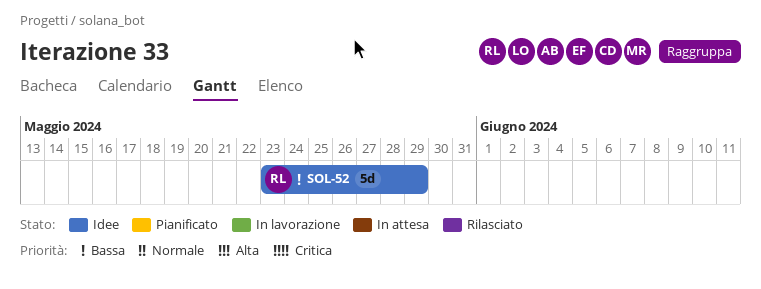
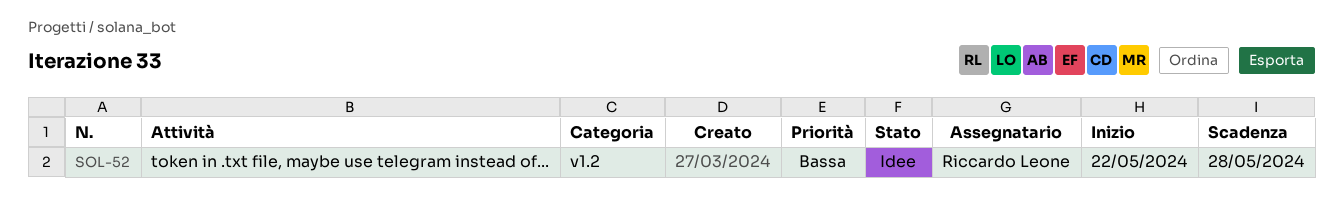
SOL-52, start: May 23 -> May 22
SOL-52, due: May 29 -> May 28

